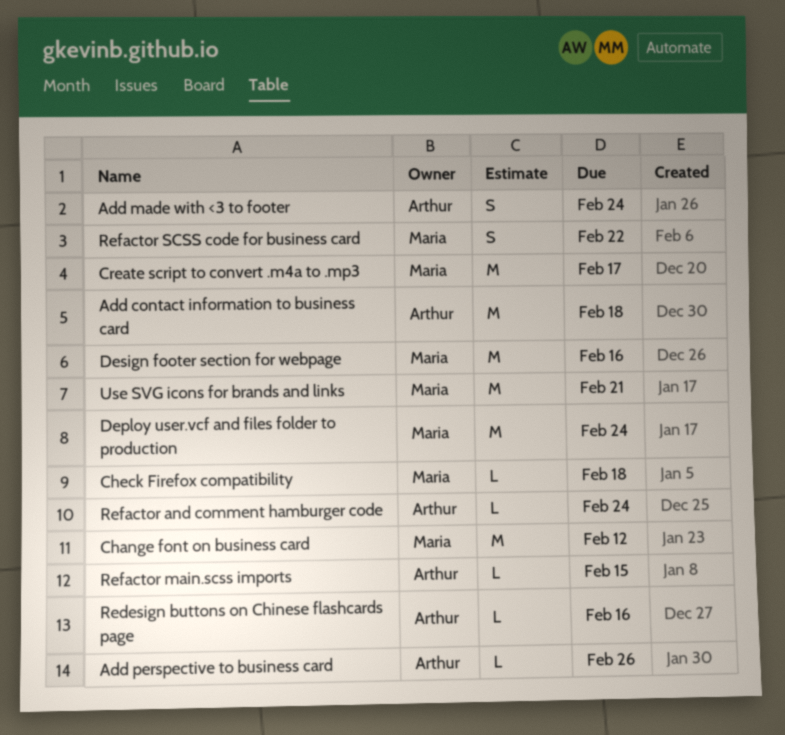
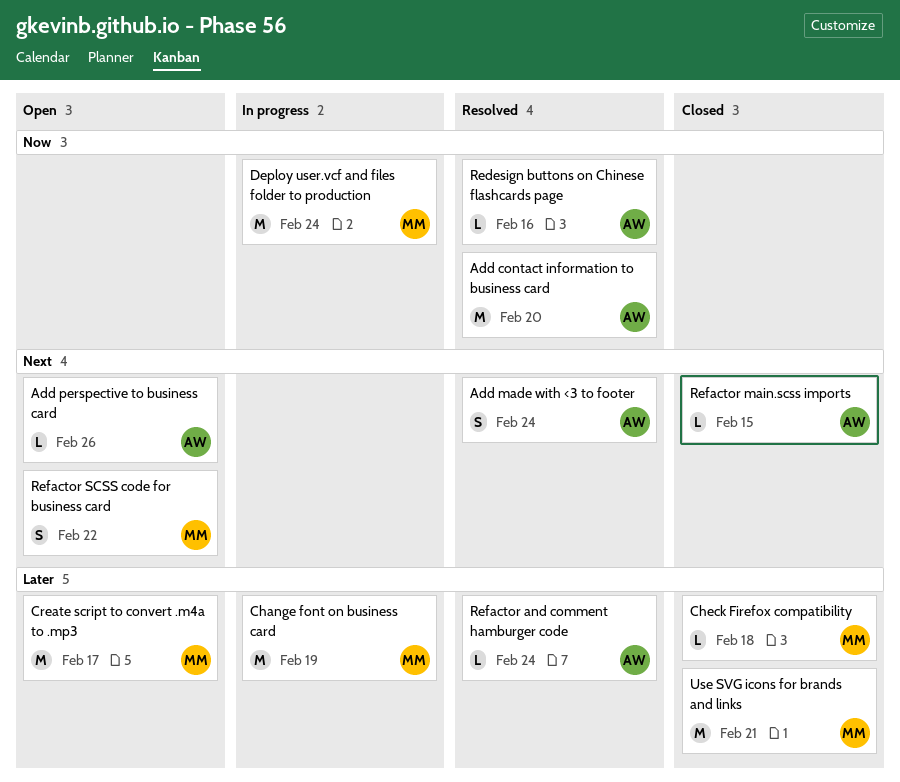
Add contact information to business card, due: Feb 18 -> Feb 20
Change font on business card, due: Feb 12 -> Feb 19
Design footer section for webpage: present -> none

